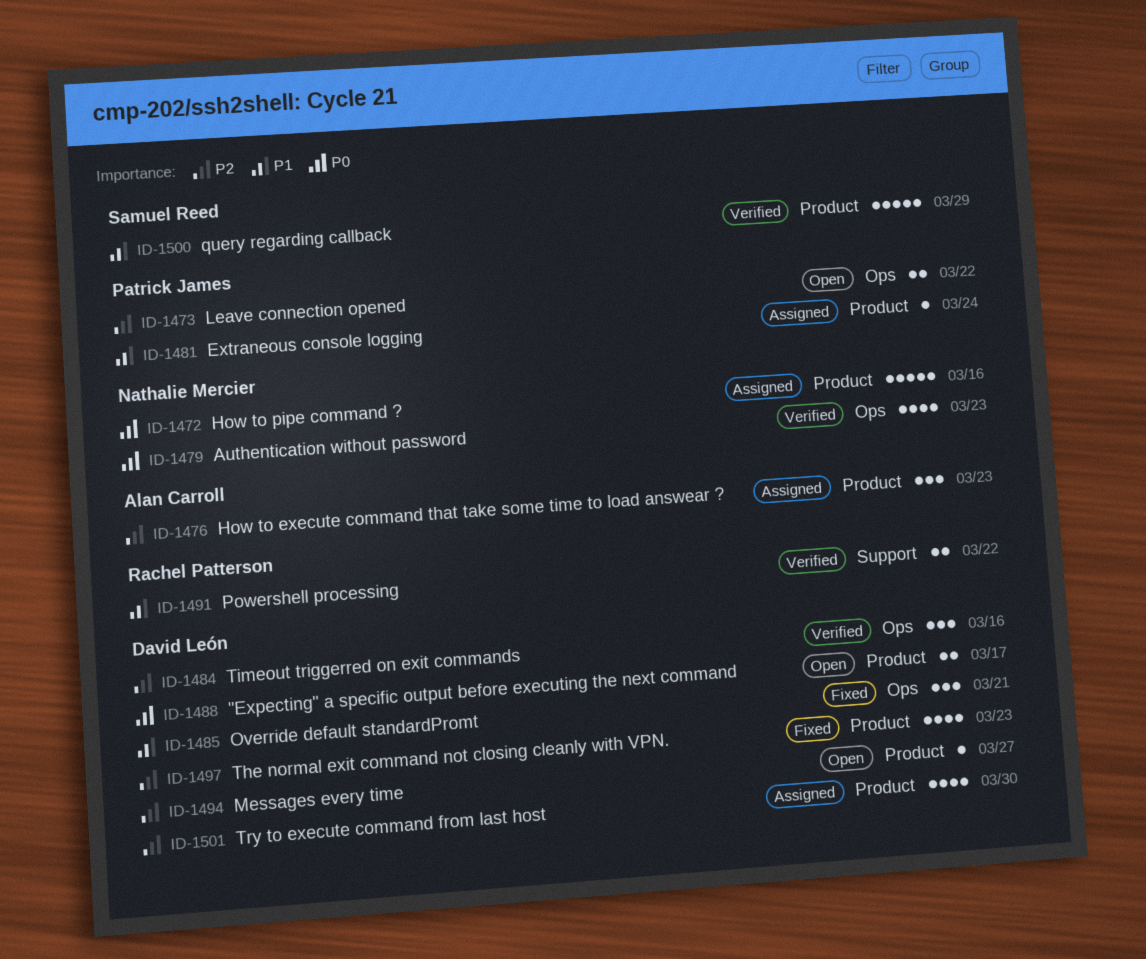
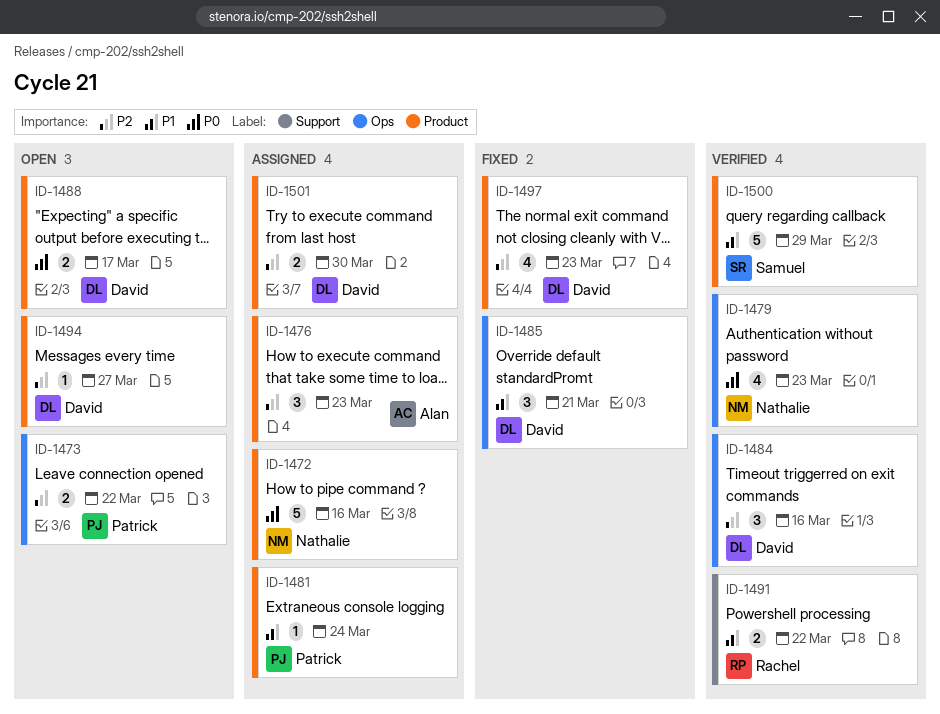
ID-1501, estimate: 4 -> 2

